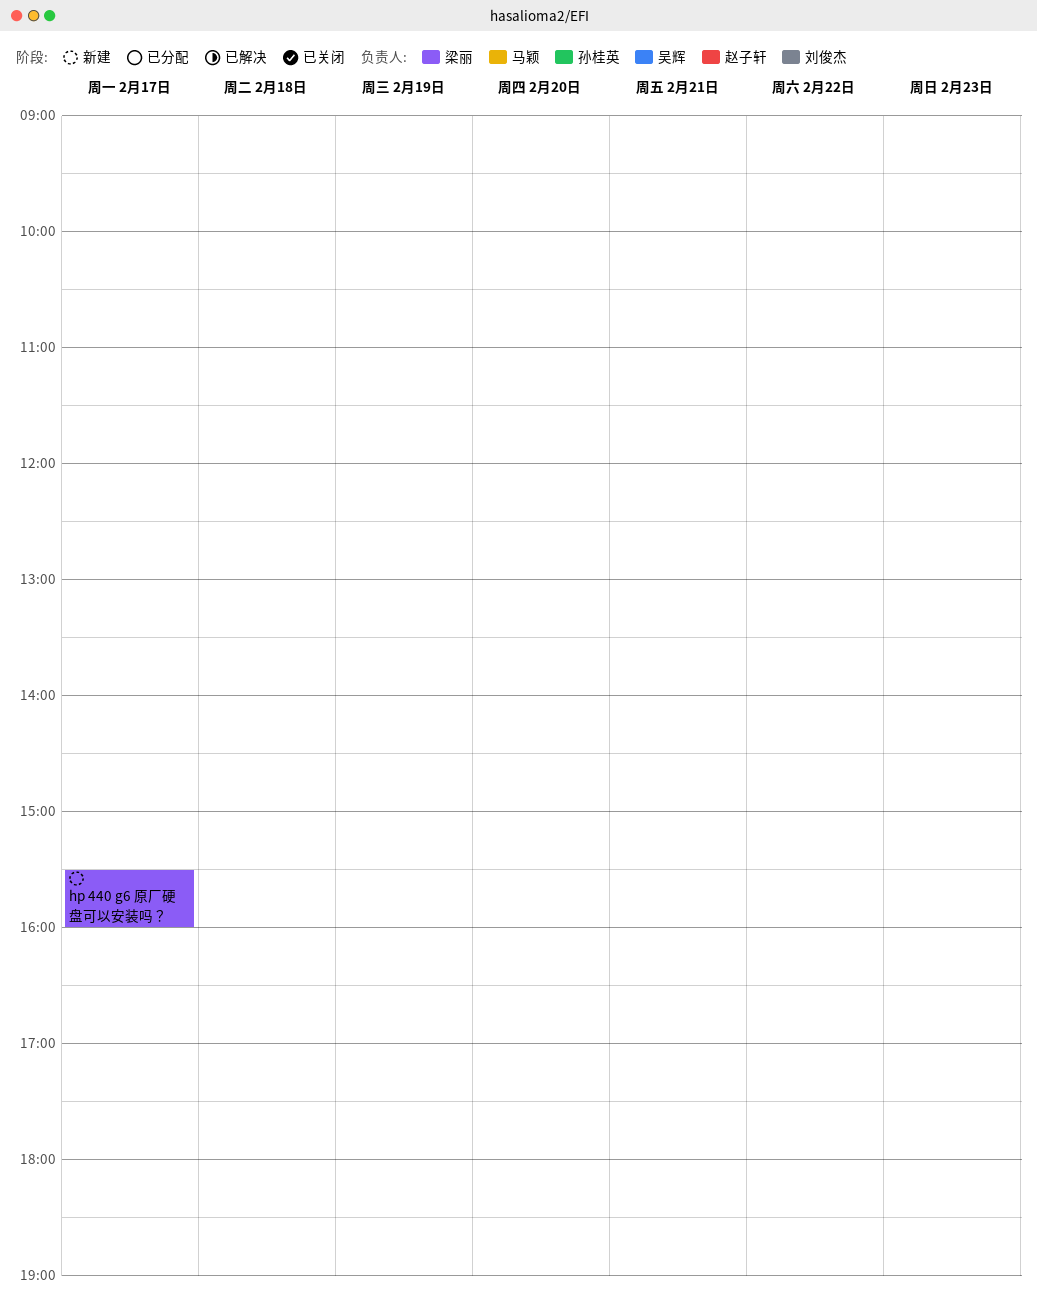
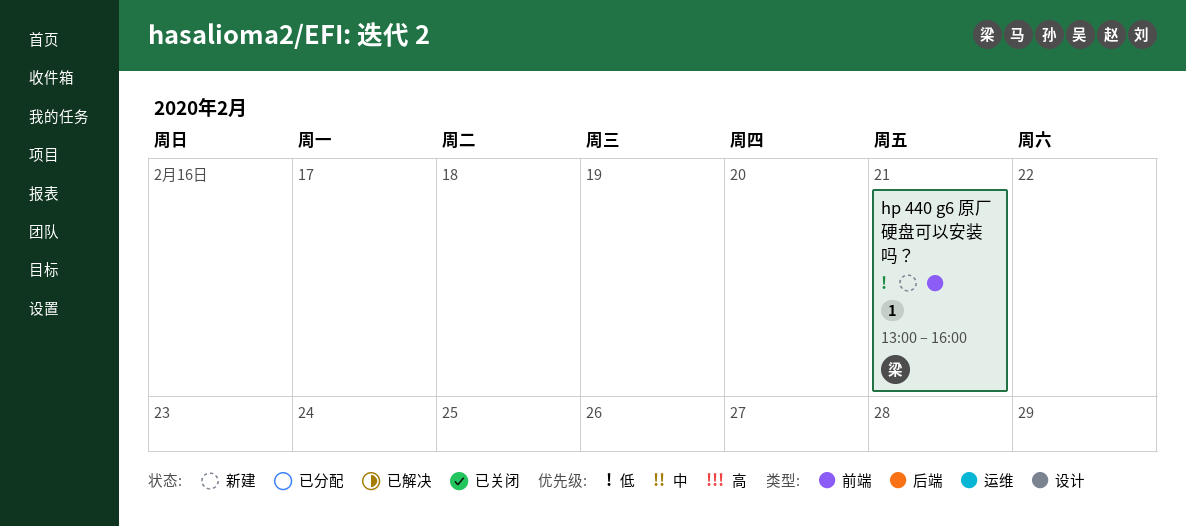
hp 440 g6 原厂硬盘可以安装吗？, day: Feb 17 -> Feb 21
hp 440 g6 原厂硬盘可以安装吗？, begins: 15:30 -> 13:00

